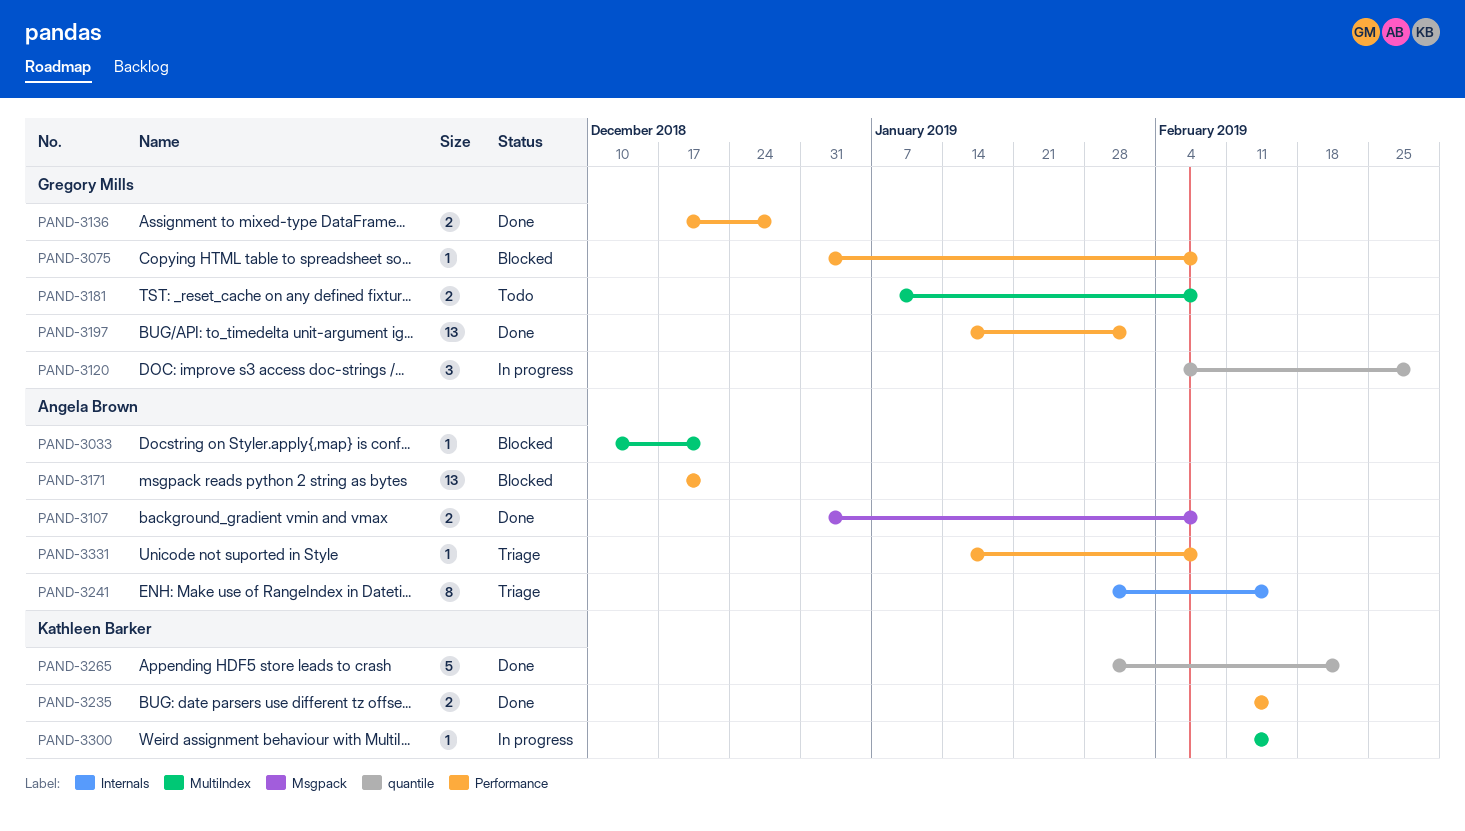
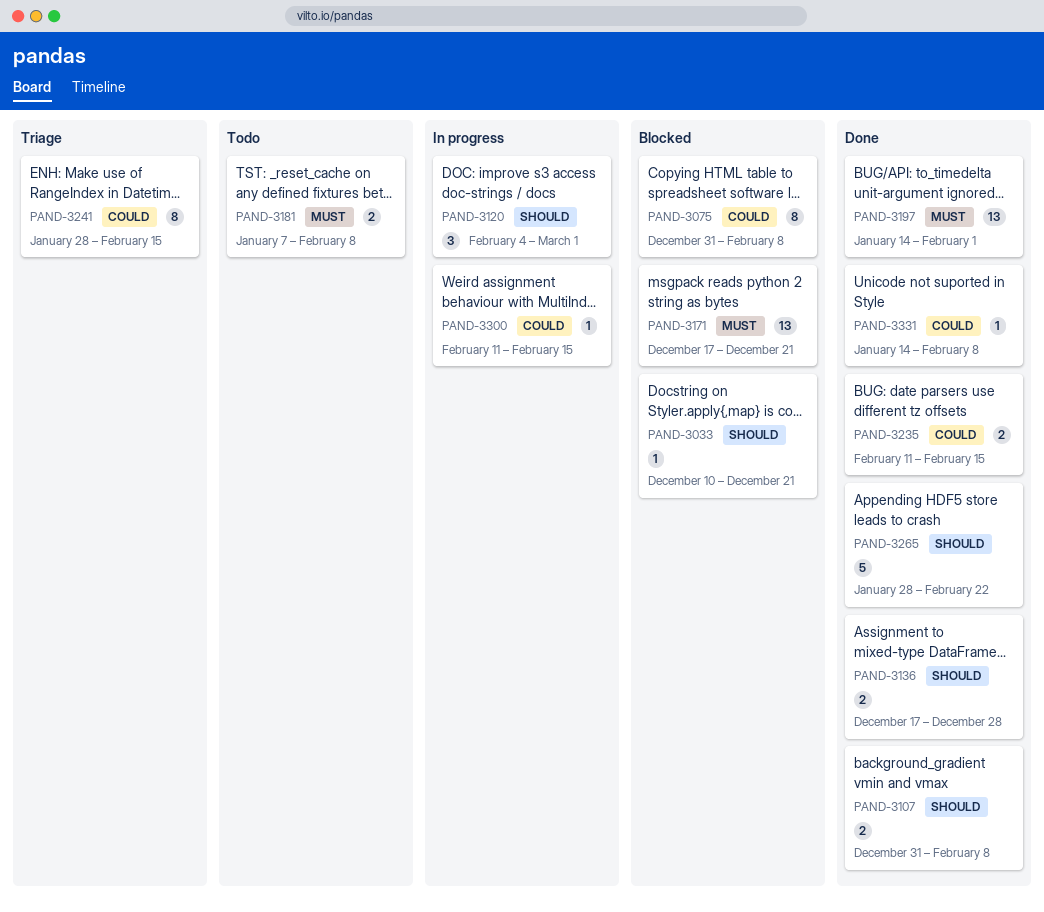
PAND-3075, estimate: 1 -> 8
PAND-3331, status: Triage -> Done

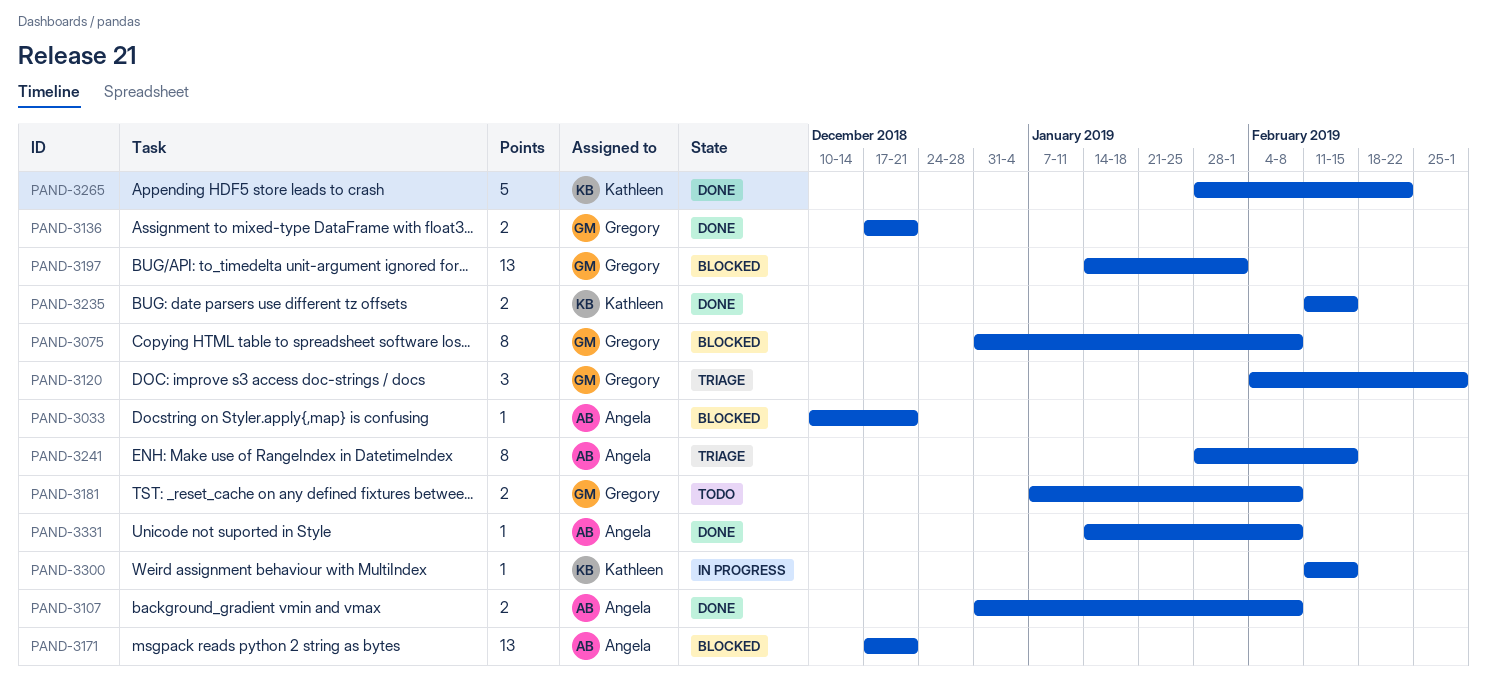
PAND-3120, status: In progress -> Triage
PAND-3136, due: Dec 28 -> Dec 21
PAND-3197, status: Done -> Blocked

